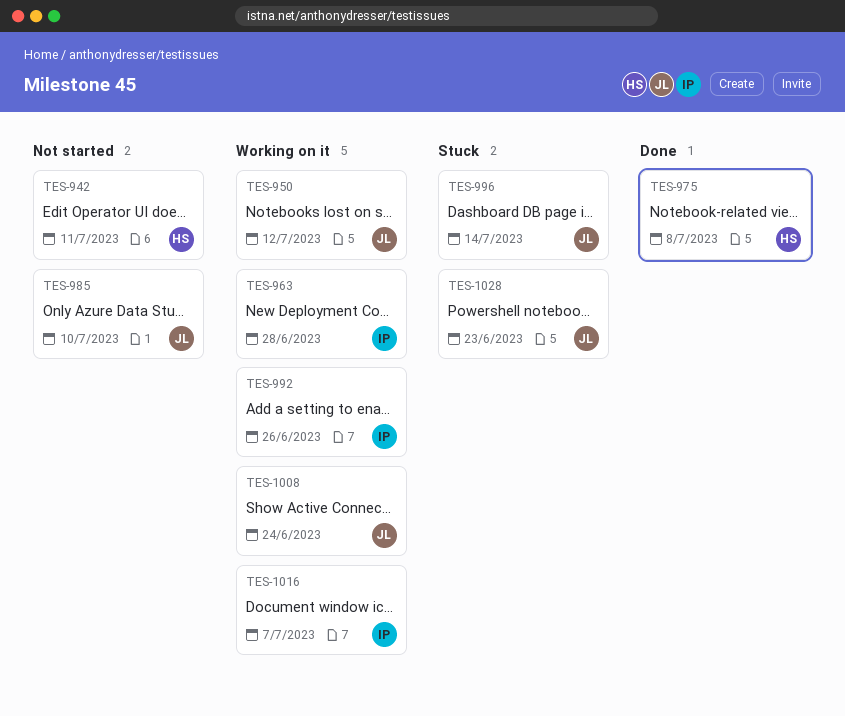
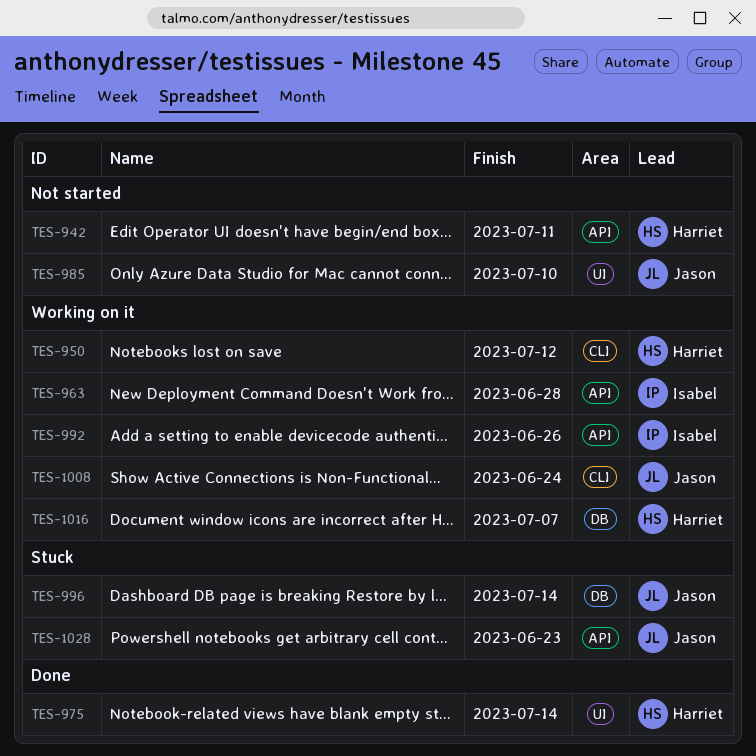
TES-950, owner: Jason -> Harriet
TES-975, due: Jul 8 -> Jul 14
TES-1016, owner: Isabel -> Harriet

